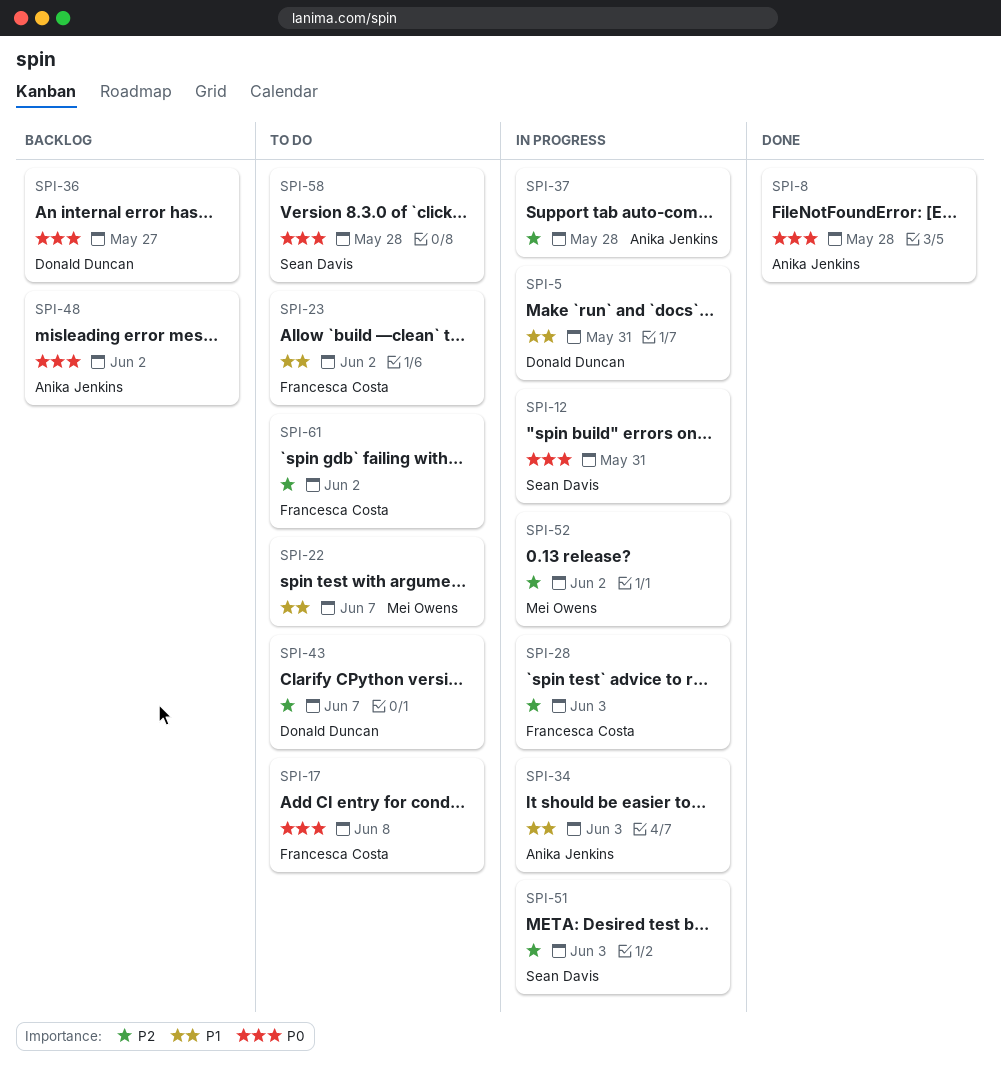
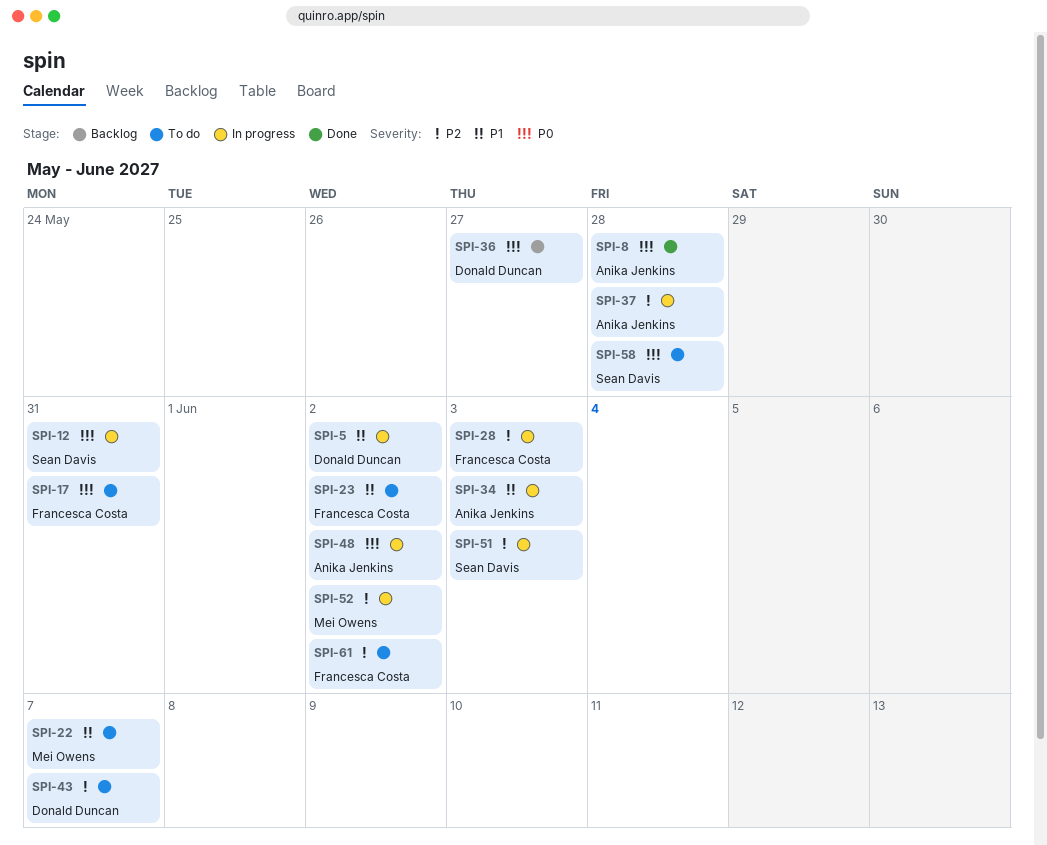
SPI-5, due: May 31 -> Jun 2
SPI-17, due: Jun 8 -> May 31
SPI-48, status: Backlog -> In progress

